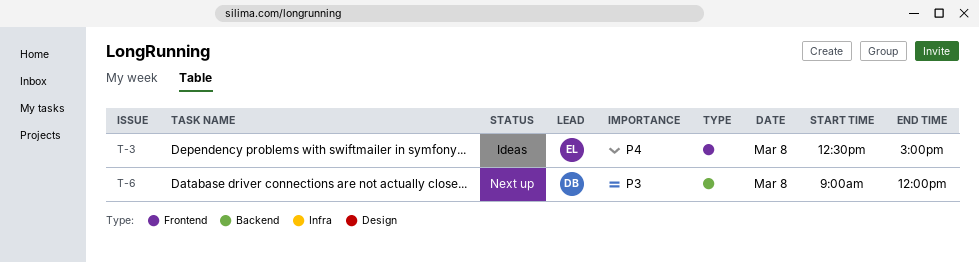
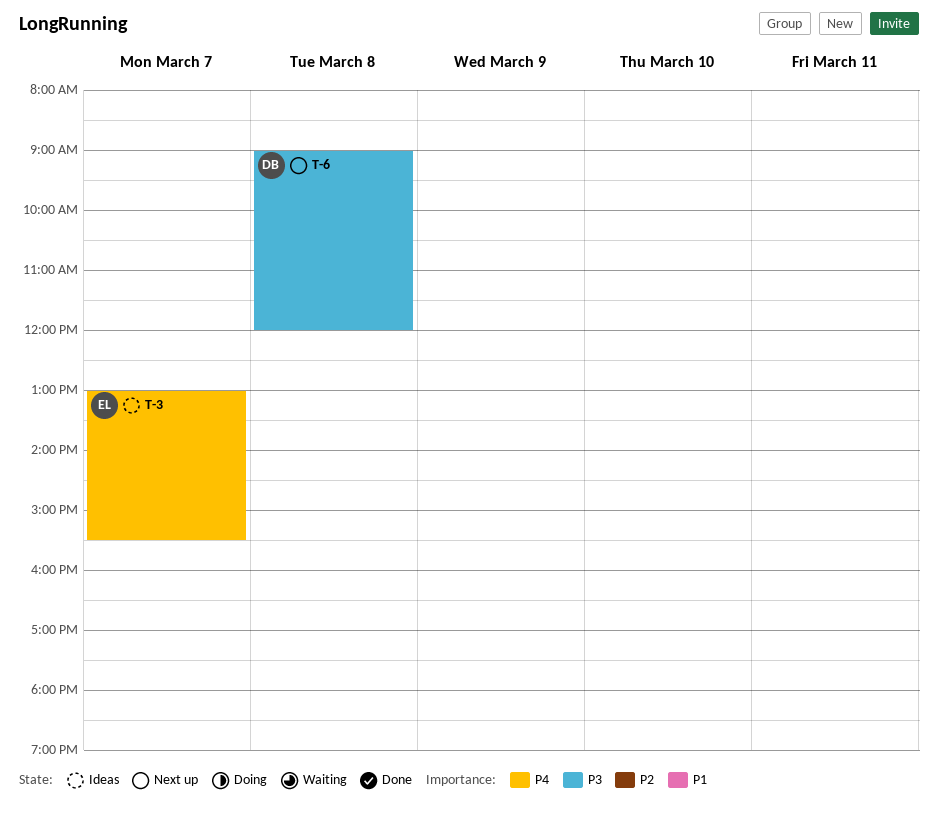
T-3, day: Mar 8 -> Mar 7
T-3, begins: 12:30 -> 13:00
T-3, ends: 15:00 -> 15:30

